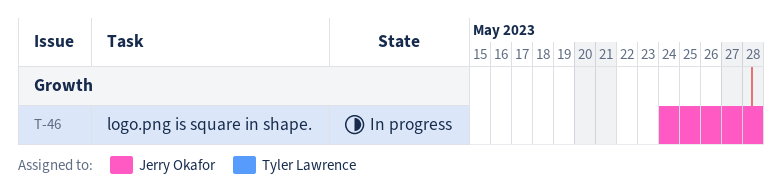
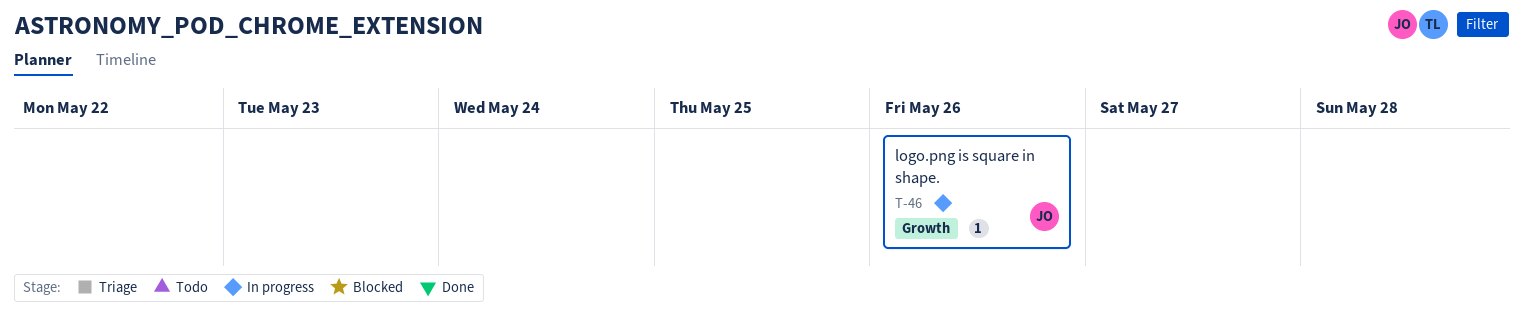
T-46, due: May 28 -> May 26

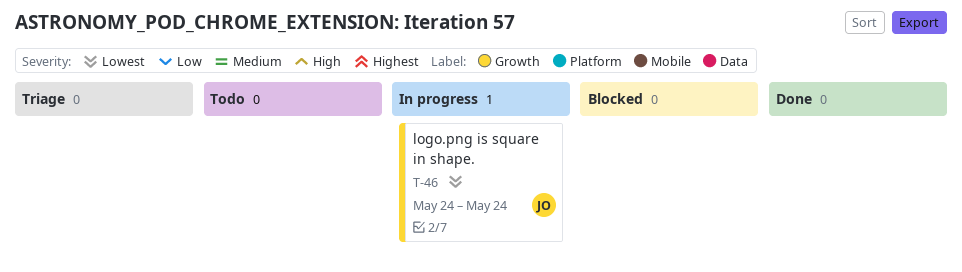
T-46, due: May 26 -> May 24

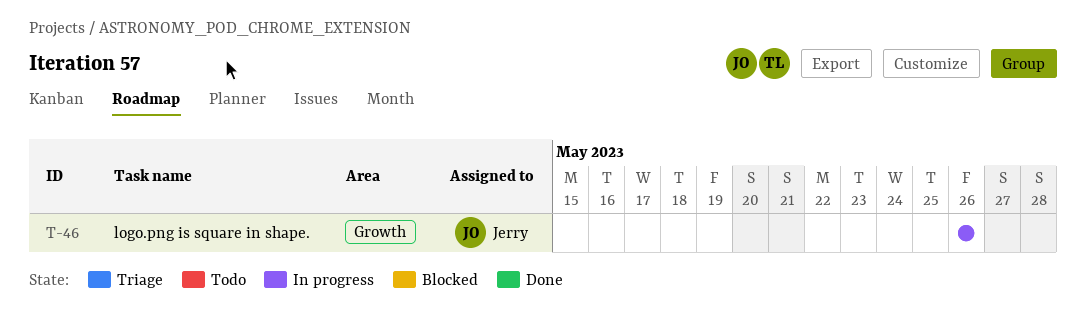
T-46, start: May 24 -> May 26
T-46, due: May 24 -> May 26

